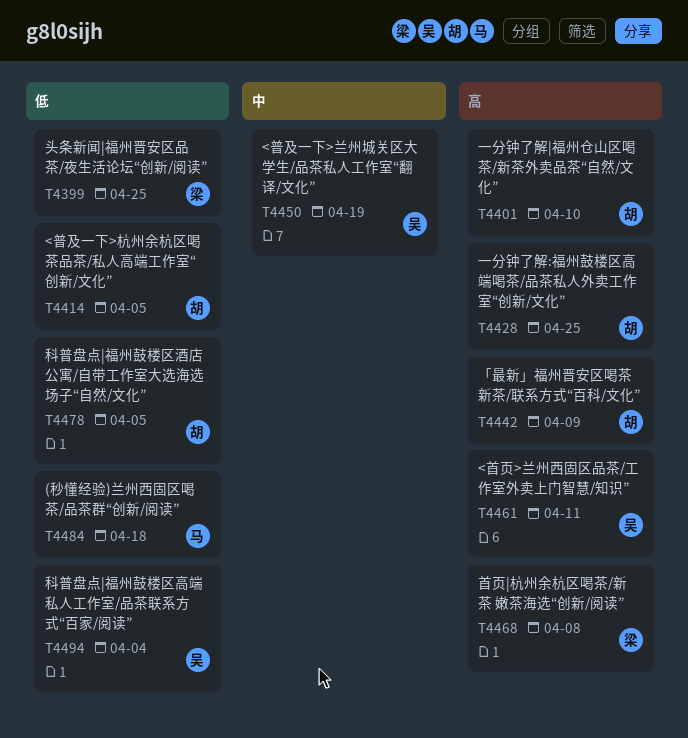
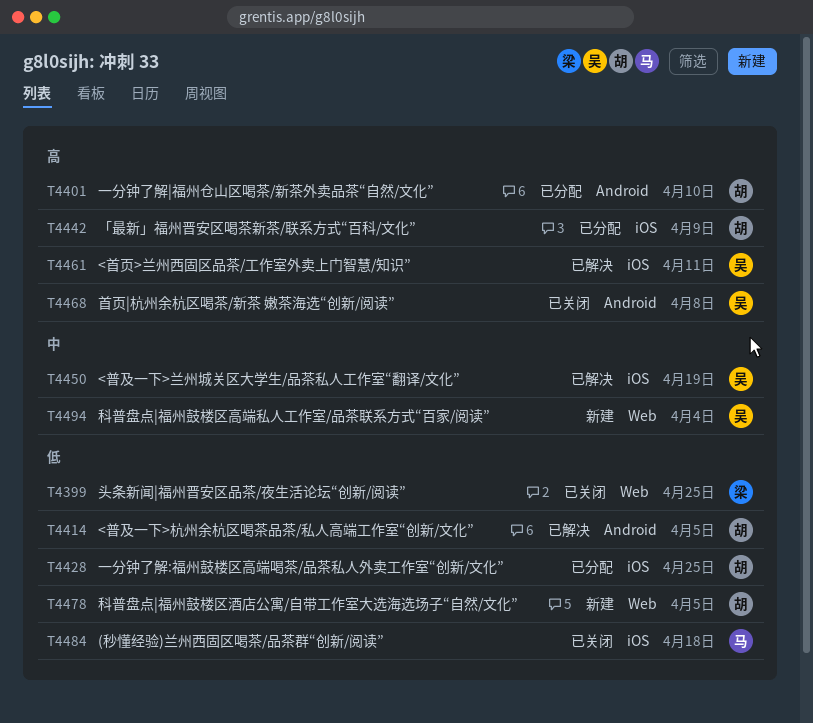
T4428, priority: 高 -> 低
T4468, owner: 梁 -> 吴
T4494, priority: 低 -> 中

